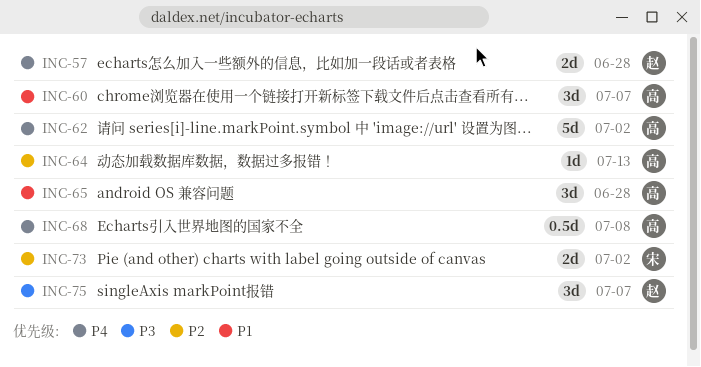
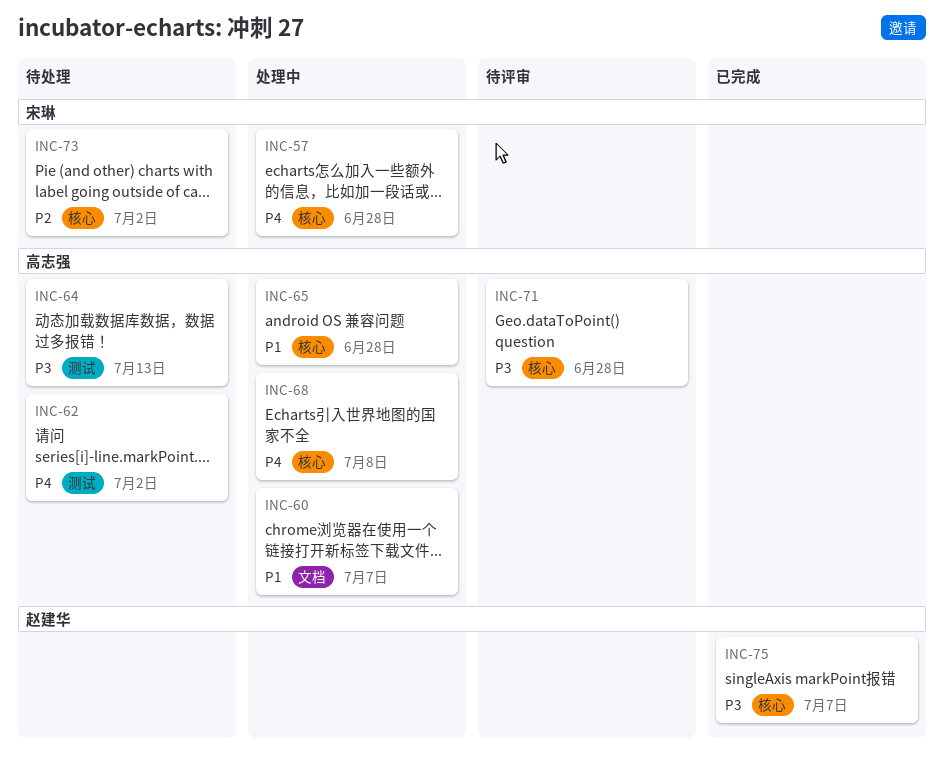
INC-57, owner: 赵建华 -> 宋琳
INC-64, priority: P2 -> P3
INC-71: none -> present

